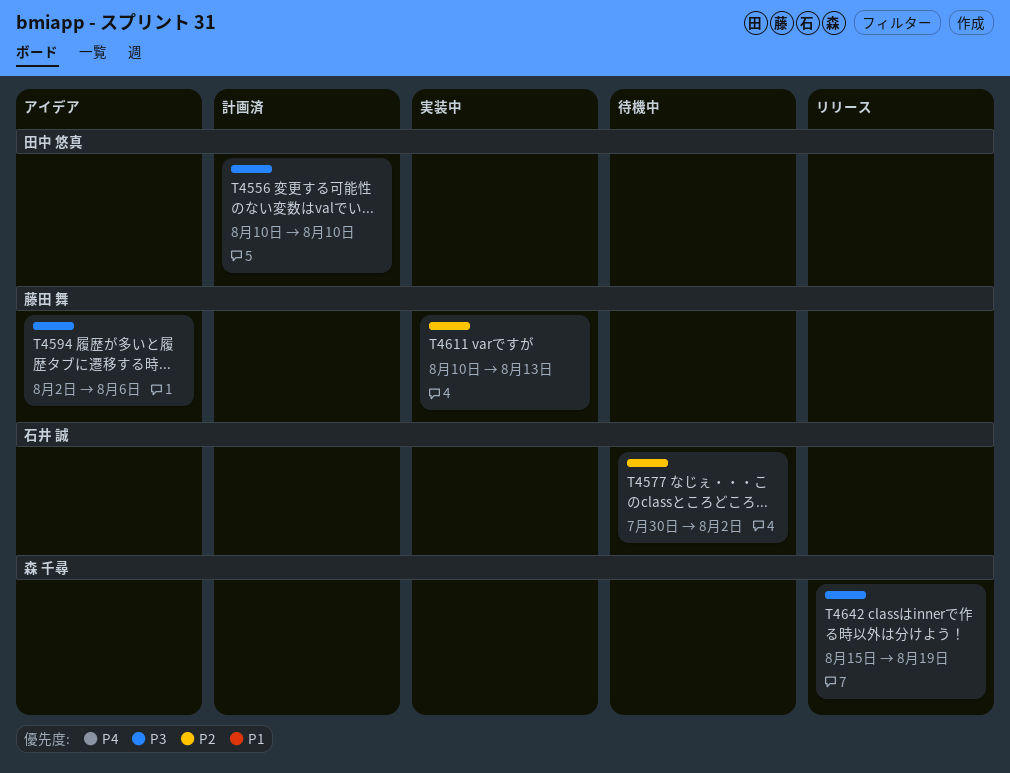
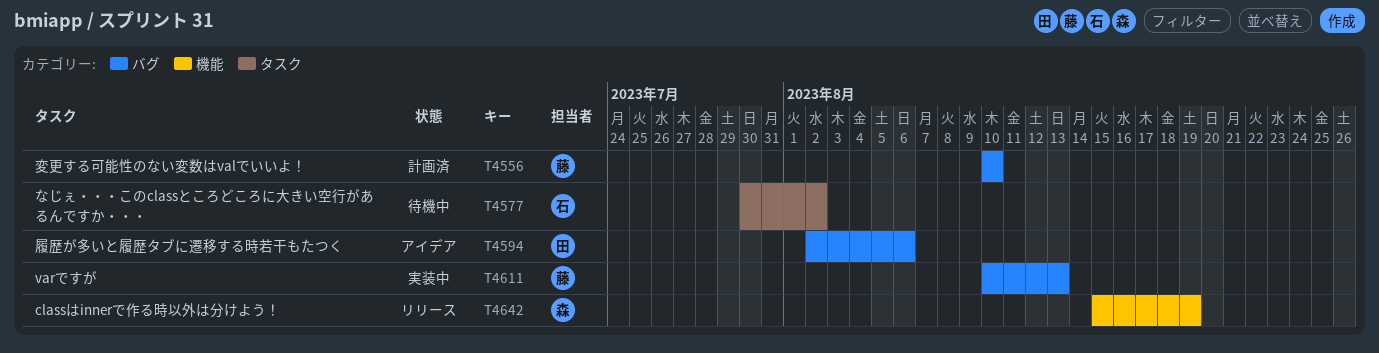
T4556, owner: 田中 悠真 -> 藤田 舞
T4594, owner: 藤田 舞 -> 田中 悠真

